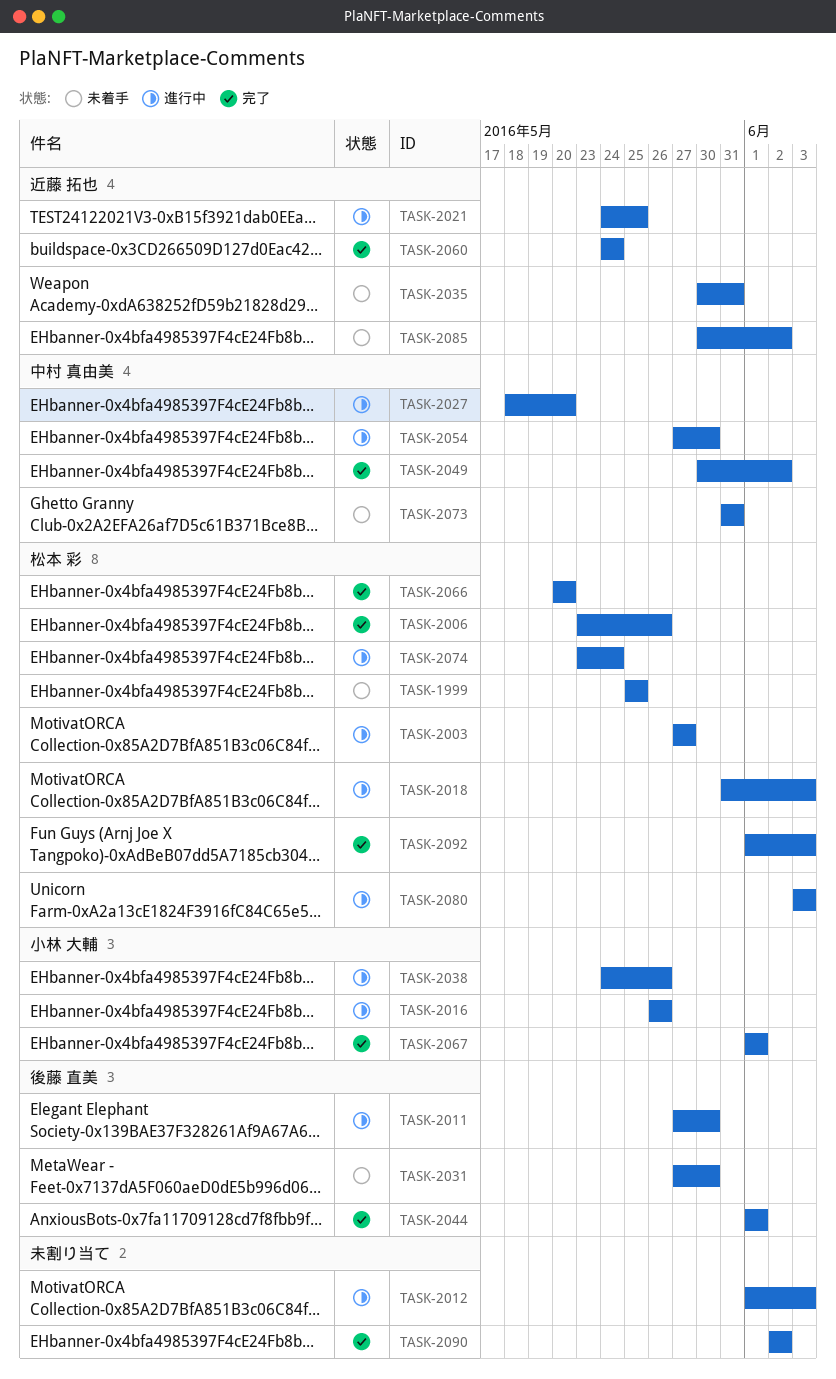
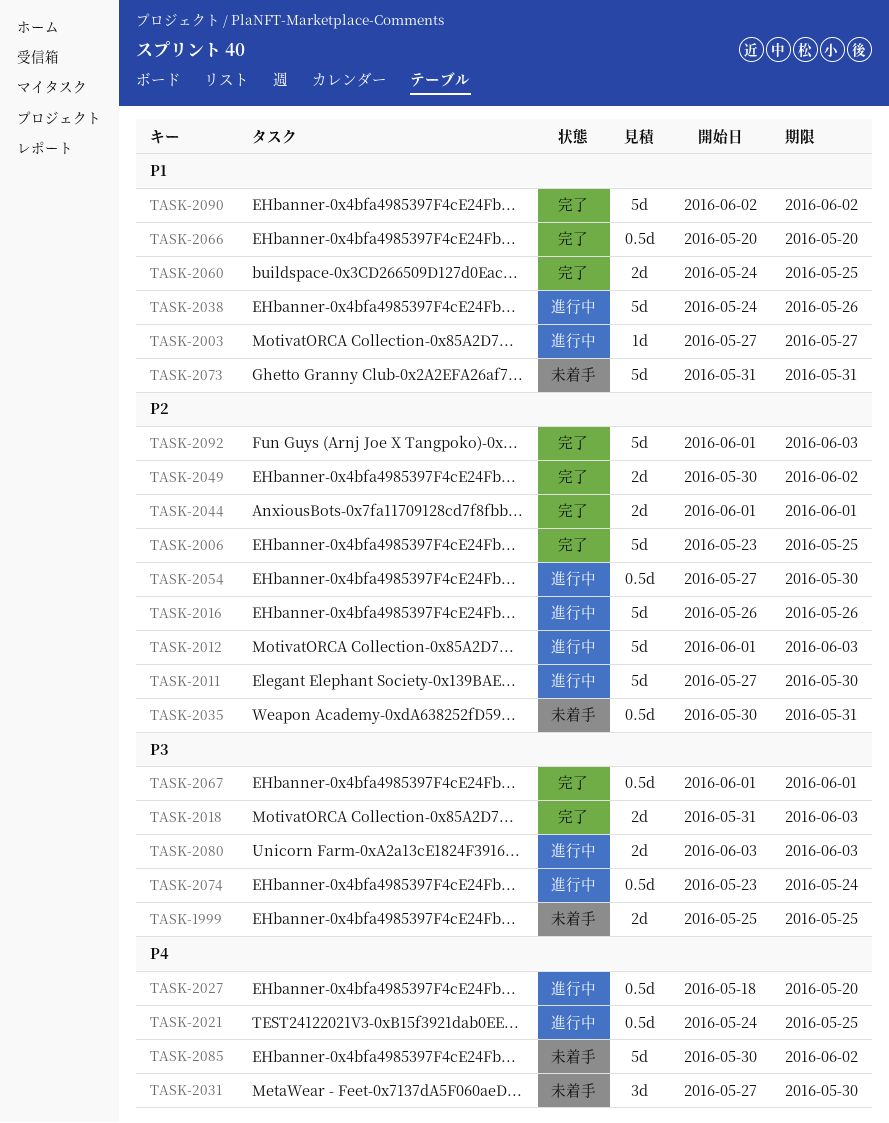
TASK-2006, due: May 26 -> May 25
TASK-2018, status: 進行中 -> 完了
TASK-2060, due: May 24 -> May 25

